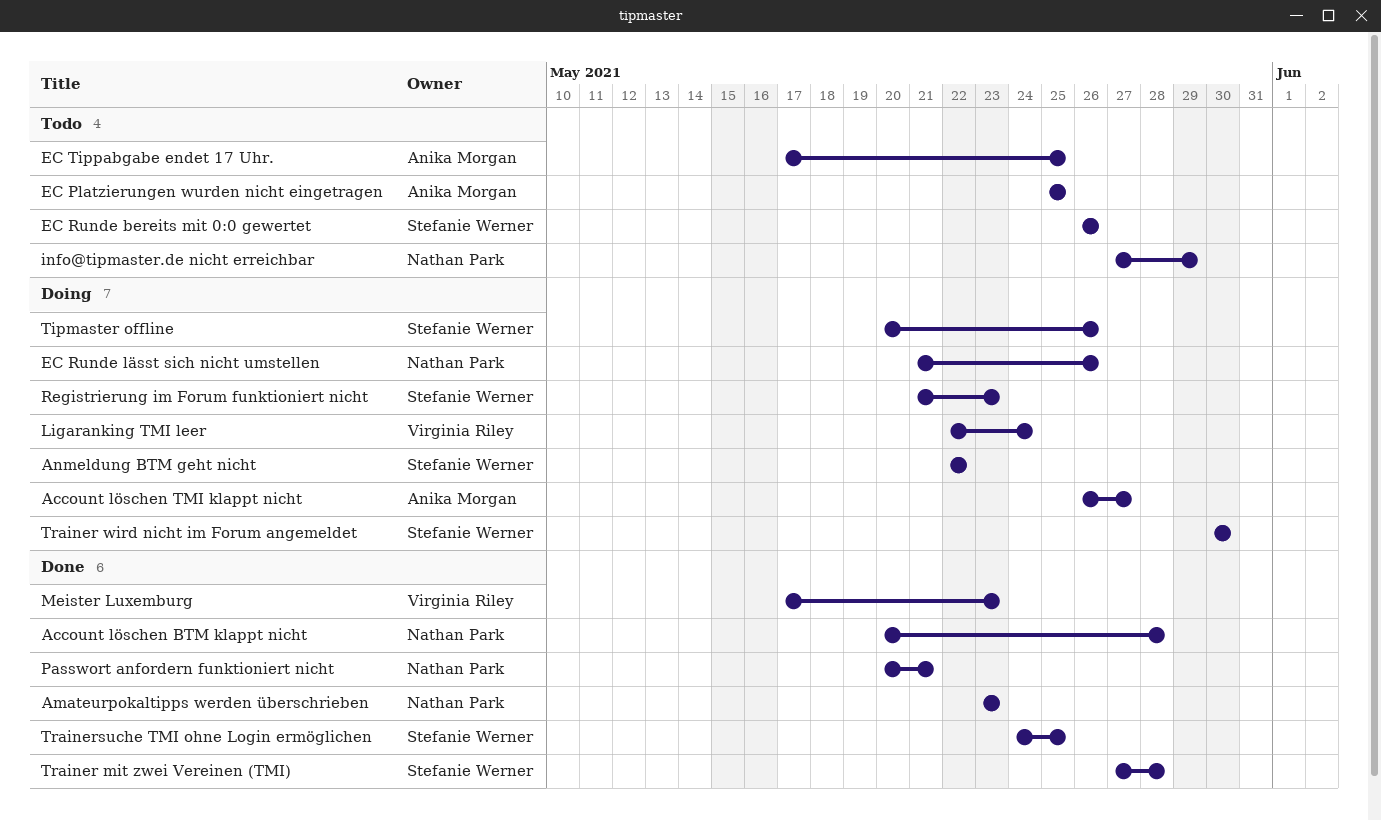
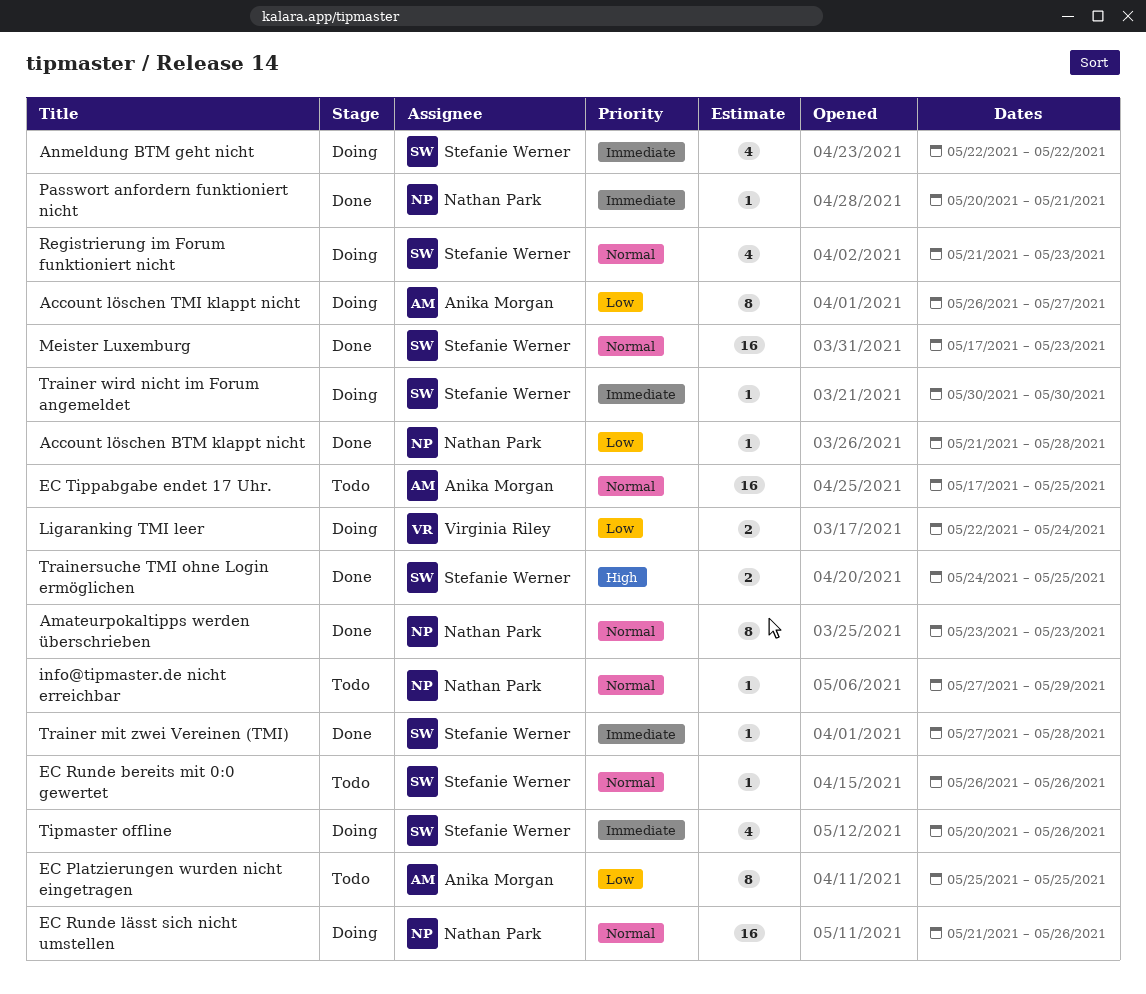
Account löschen BTM klappt nicht, start: May 20 -> May 21
Meister Luxemburg, owner: Virginia Riley -> Stefanie Werner

